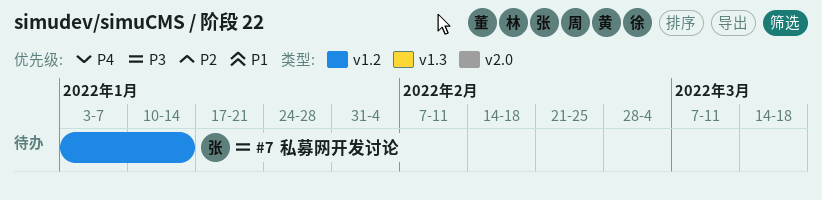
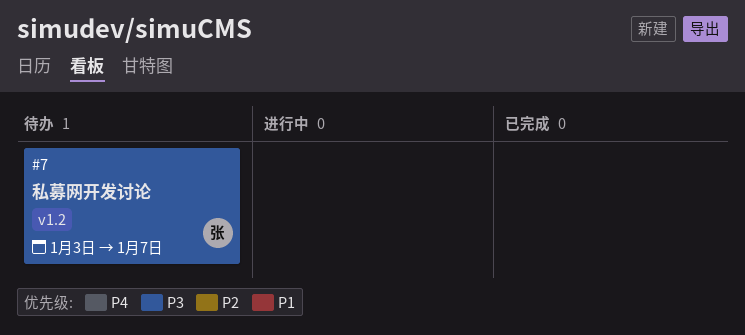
#7, due: Jan 14 -> Jan 7

